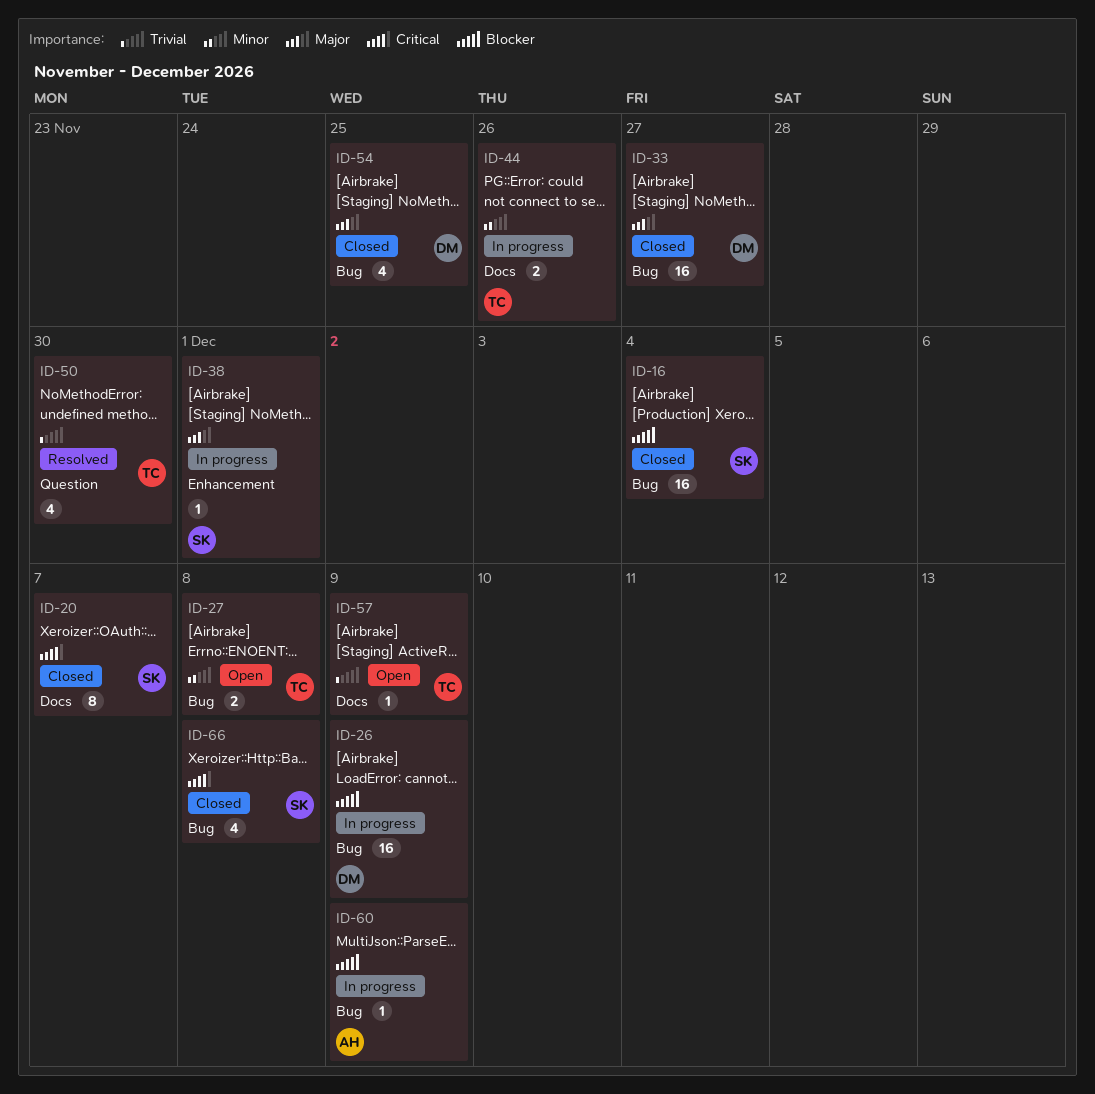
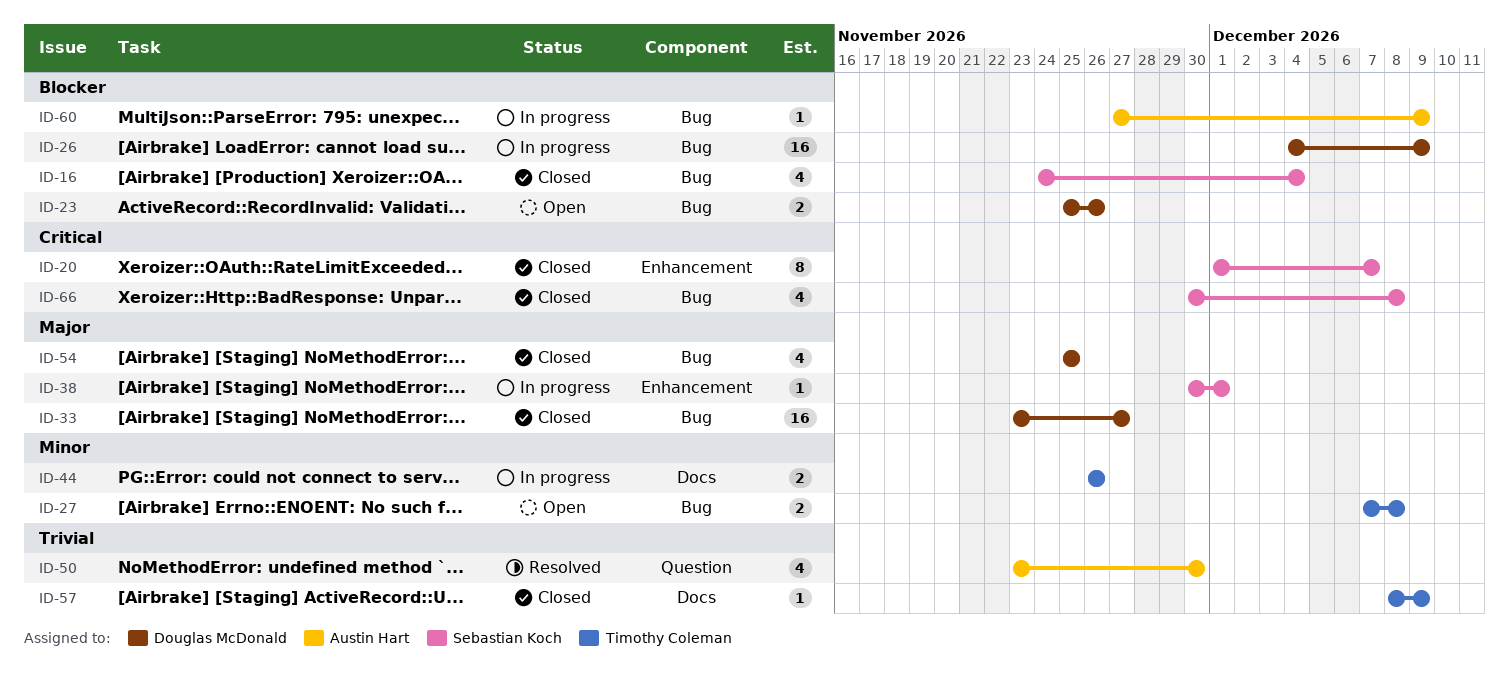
ID-16, estimate: 16 -> 4
ID-20, label: Docs -> Enhancement
ID-23: none -> present
ID-50, owner: Timothy Coleman -> Austin Hart
ID-57, status: Open -> Closed

